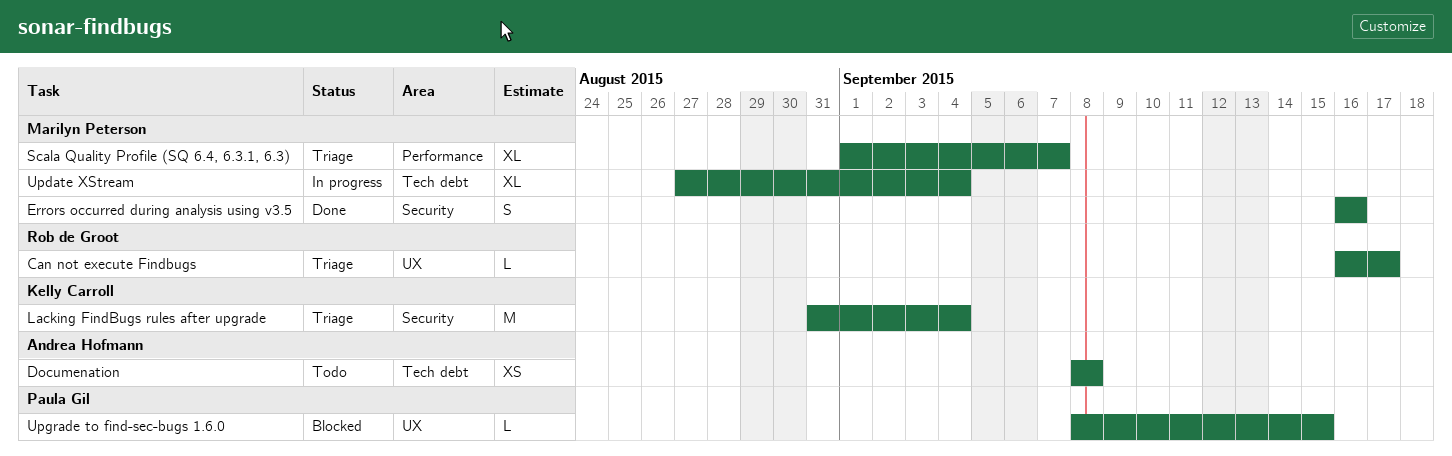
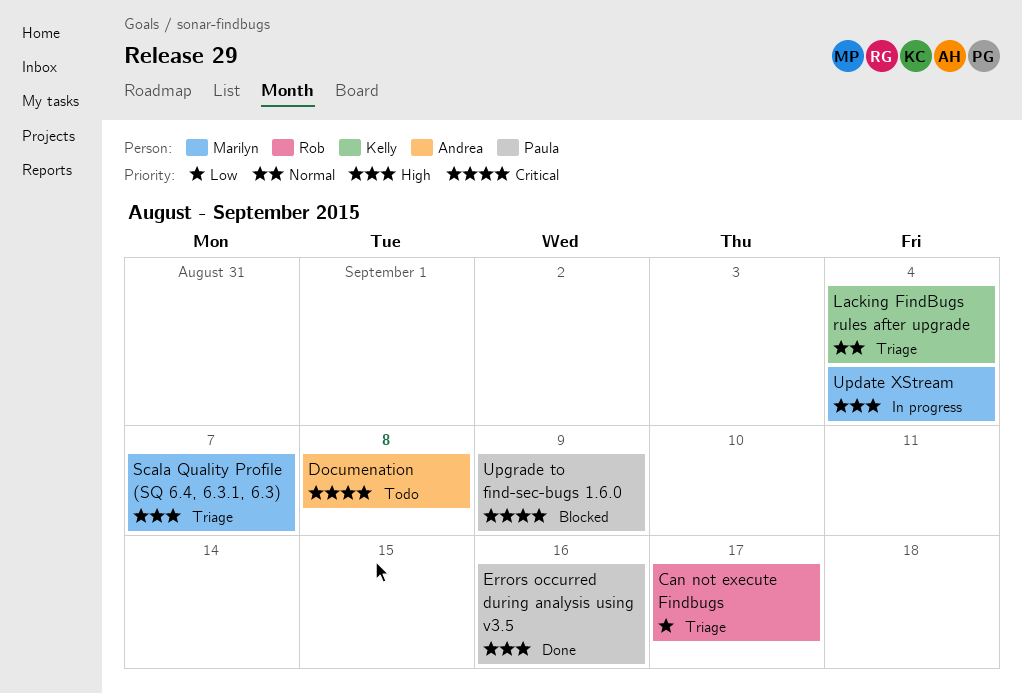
Errors occurred during analysis using v3.5, owner: Marilyn Peterson -> Paula Gil
Upgrade to find-sec-bugs 1.6.0, due: Sep 15 -> Sep 9

